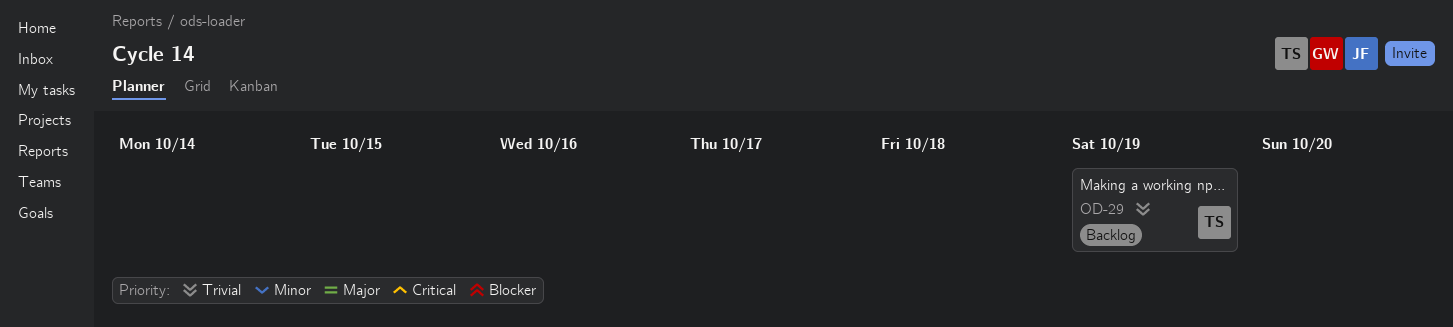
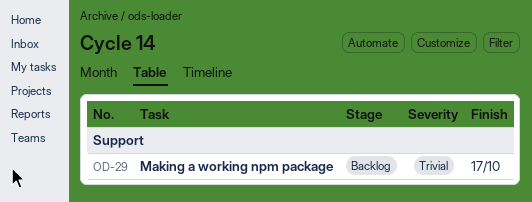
OD-29, due: Oct 19 -> Oct 17

